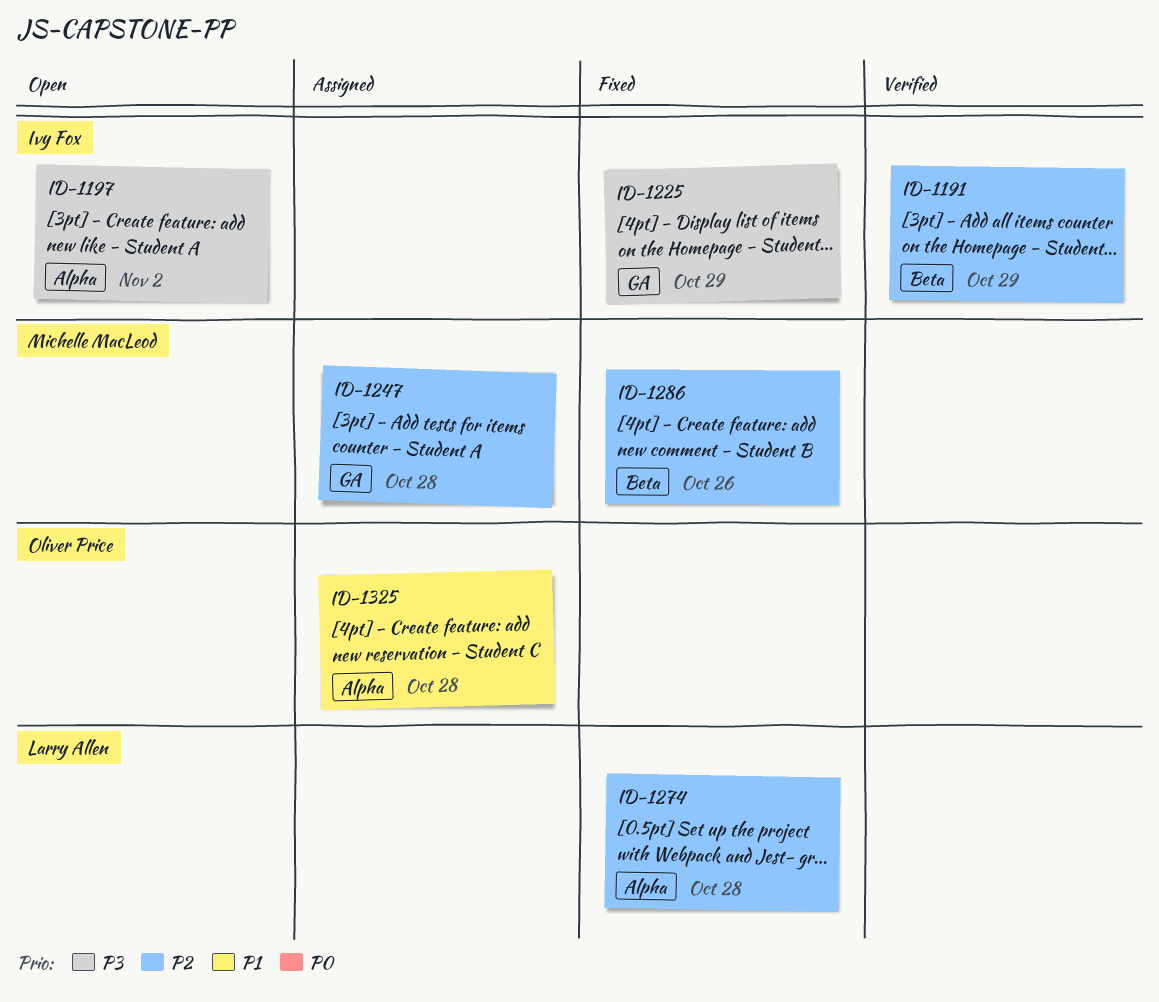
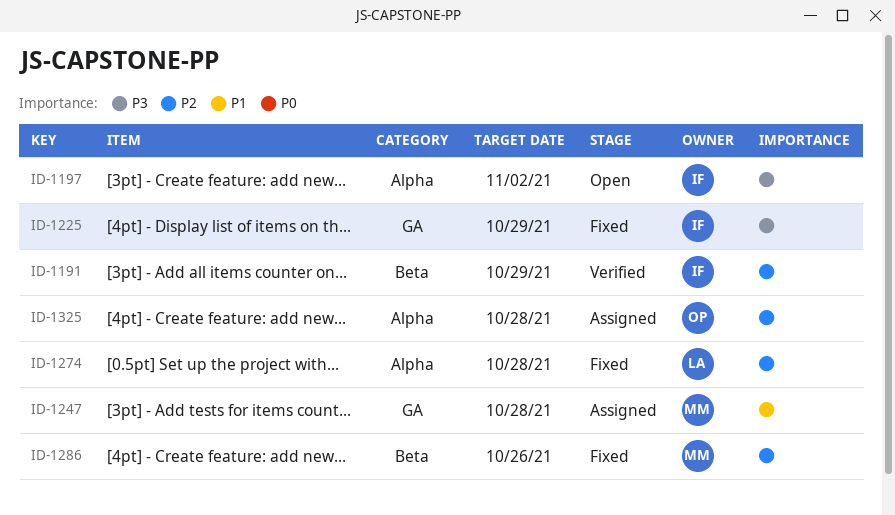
ID-1247, priority: P2 -> P1
ID-1325, priority: P1 -> P2

